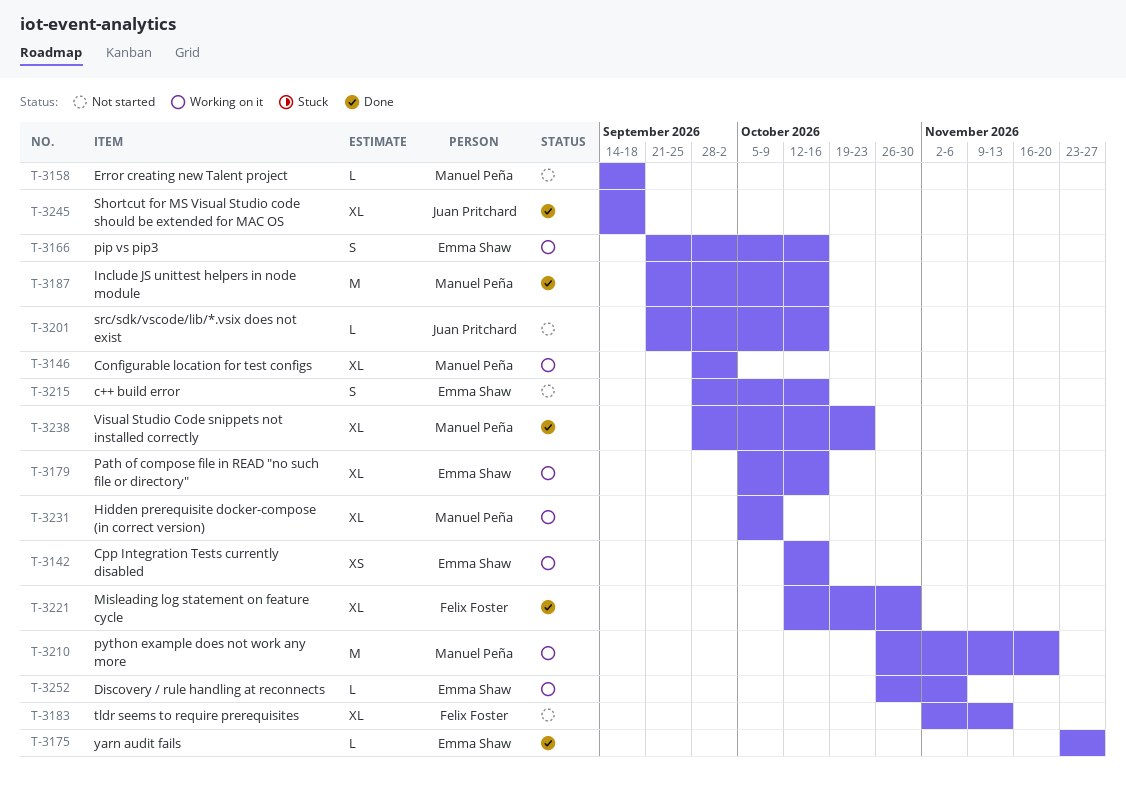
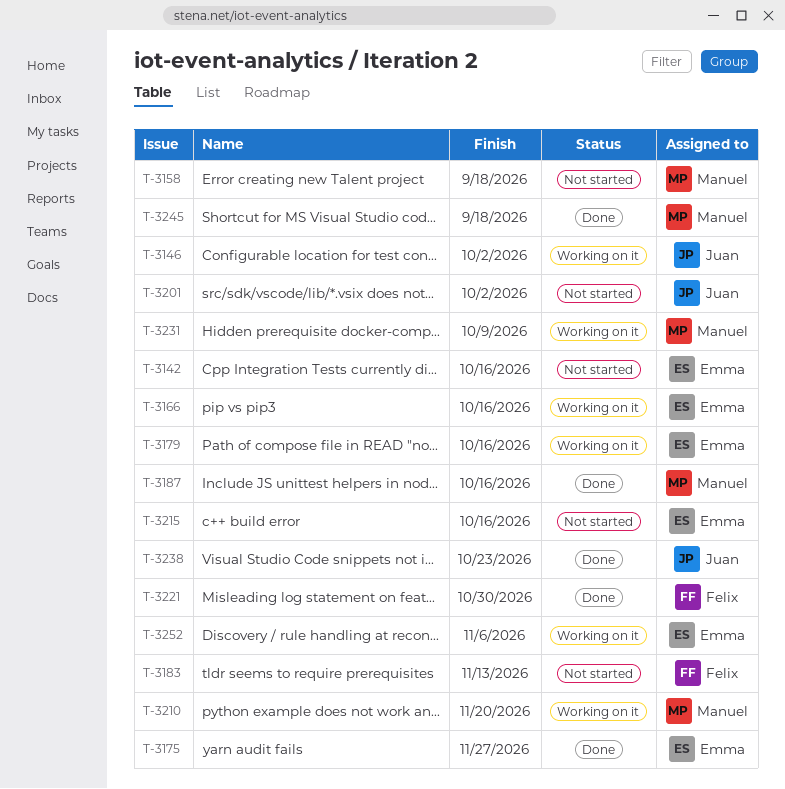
T-3142, status: Working on it -> Not started
T-3146, owner: Manuel Peña -> Juan Pritchard
T-3201, due: Oct 16 -> Oct 2
T-3238, owner: Manuel Peña -> Juan Pritchard
T-3245, owner: Juan Pritchard -> Manuel Peña

